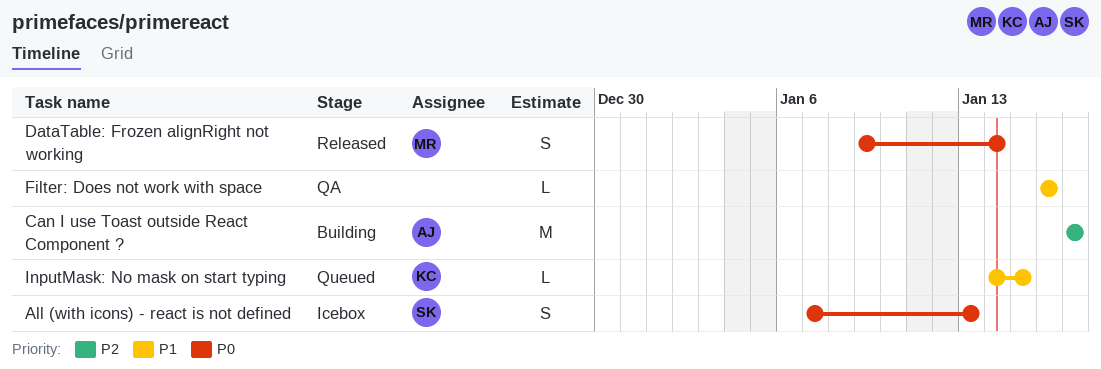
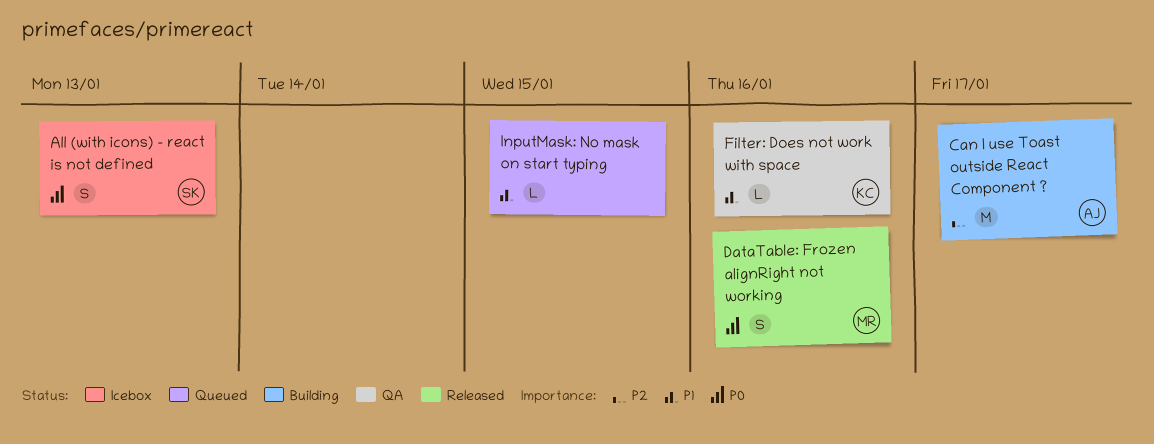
DataTable: Frozen alignRight not working, due: Jan 14 -> Jan 16
Filter: Does not work with space, owner: none -> KC
InputMask: No mask on start typing, owner: KC -> none

